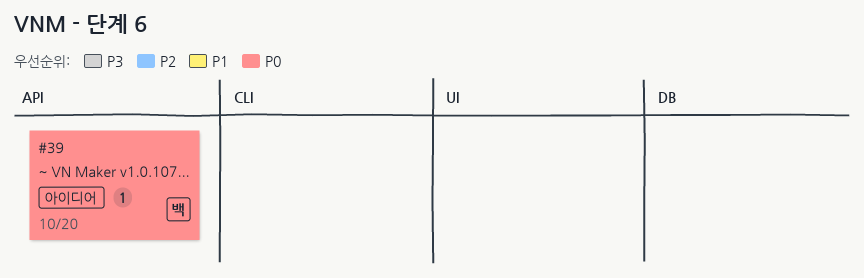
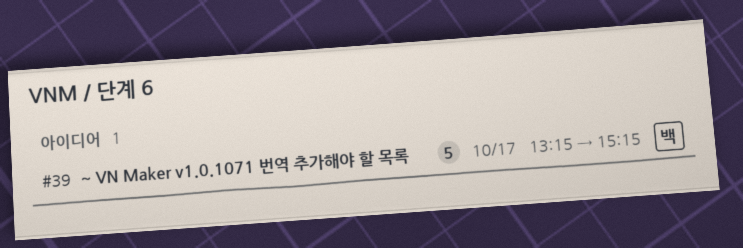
#39, estimate: 1 -> 5
#39, day: Oct 20 -> Oct 17

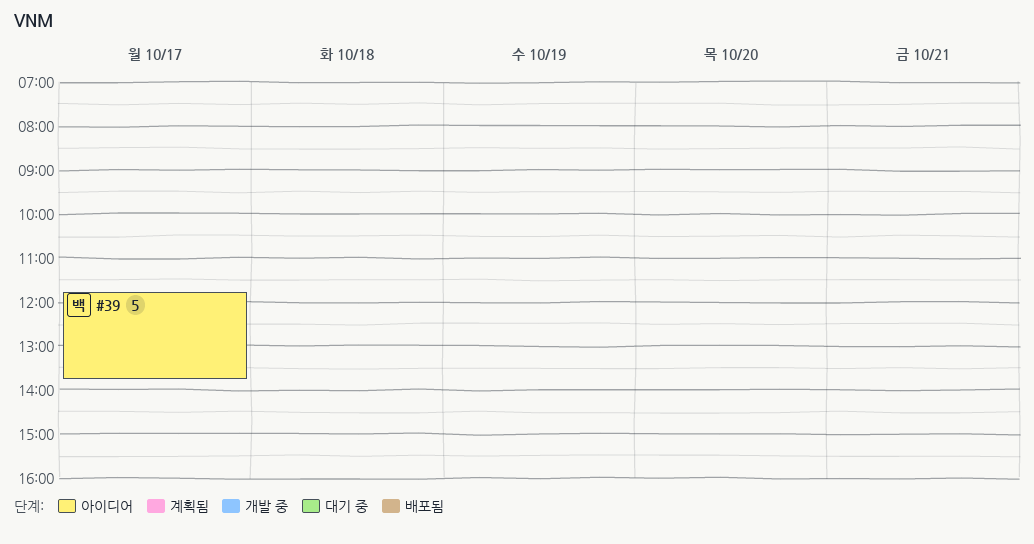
#39, begins: 13:15 -> 11:45
#39, ends: 15:15 -> 13:45

